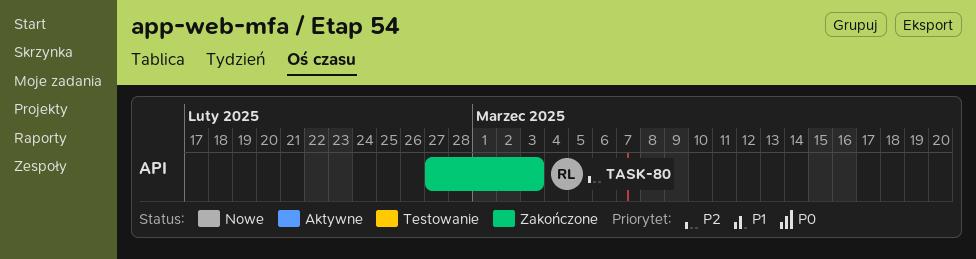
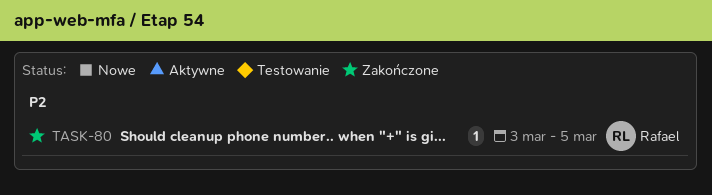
TASK-80, start: Feb 27 -> Mar 3
TASK-80, due: Mar 3 -> Mar 5

